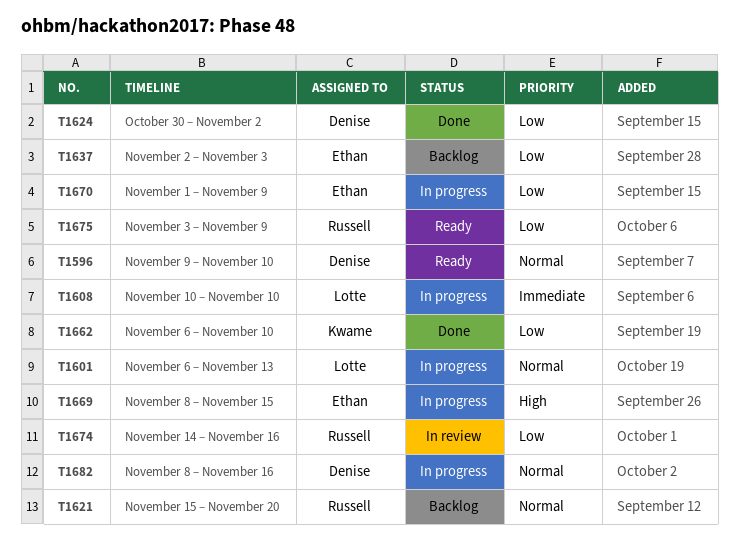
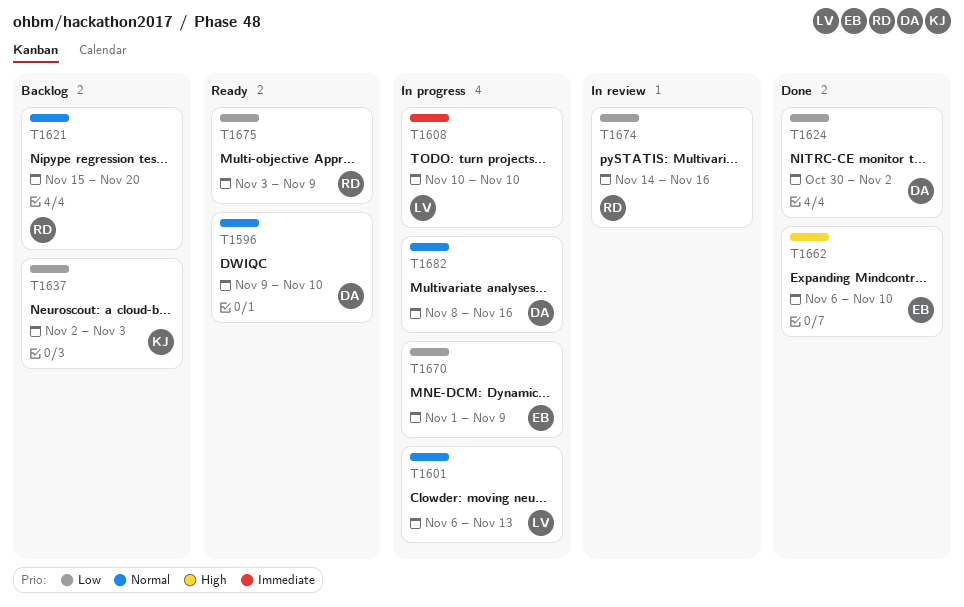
T1637, owner: Ethan -> Kwame
T1662, owner: Kwame -> Ethan
T1662, priority: Low -> High
T1669: present -> none

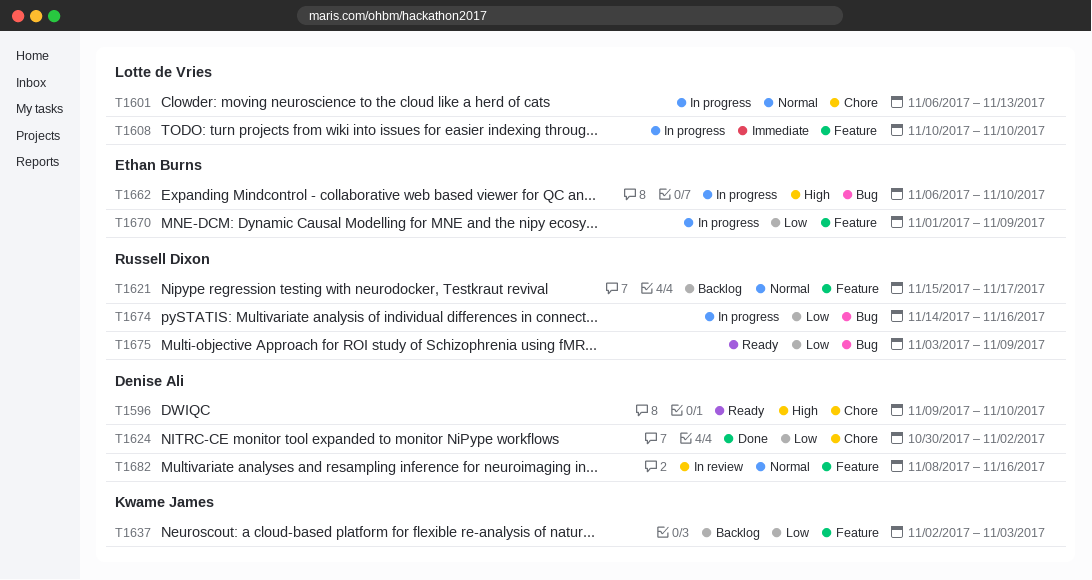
T1596, priority: Normal -> High
T1621, due: Nov 20 -> Nov 17
T1662, status: Done -> In progress
T1674, status: In review -> In progress
T1682, status: In progress -> In review

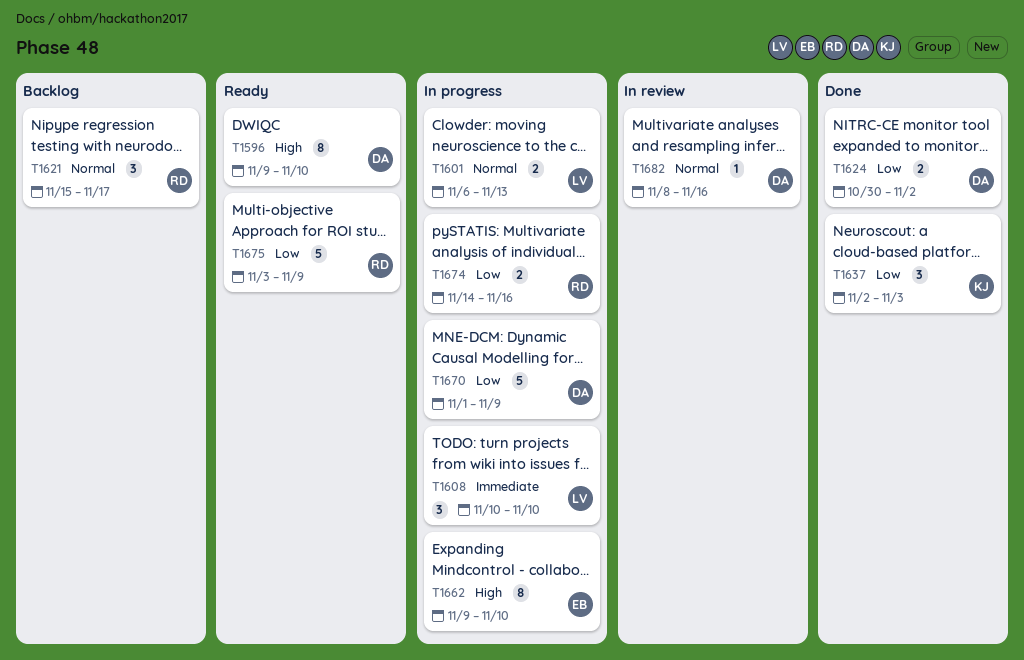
T1637, status: Backlog -> Done
T1662, start: Nov 6 -> Nov 9
T1670, owner: Ethan Burns -> Denise Ali

